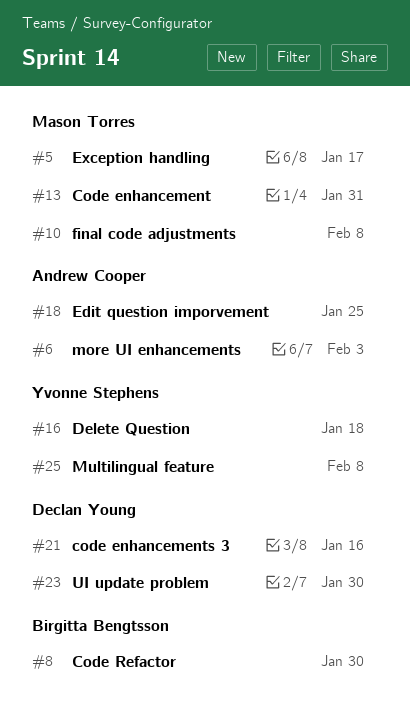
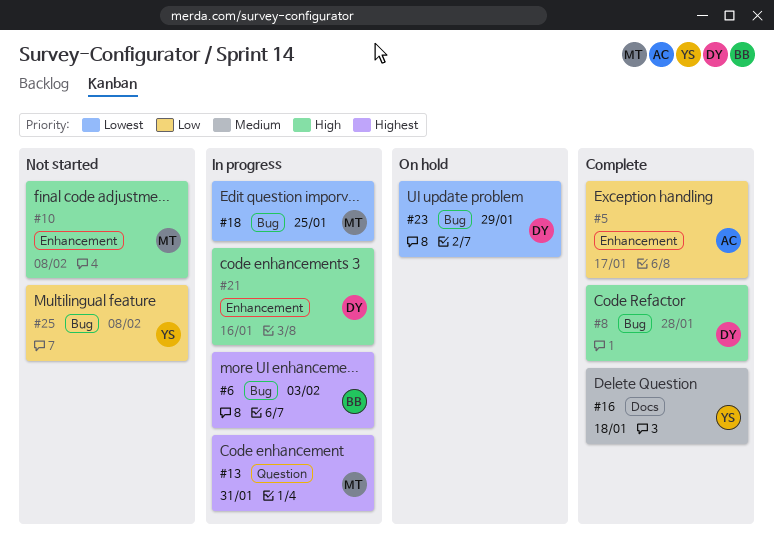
#5, owner: Mason Torres -> Andrew Cooper
#6, owner: Andrew Cooper -> Birgitta Bengtsson
#8, owner: Birgitta Bengtsson -> Declan Young
#8, due: Jan 30 -> Jan 28
#18, owner: Andrew Cooper -> Mason Torres
#23, due: Jan 30 -> Jan 29

